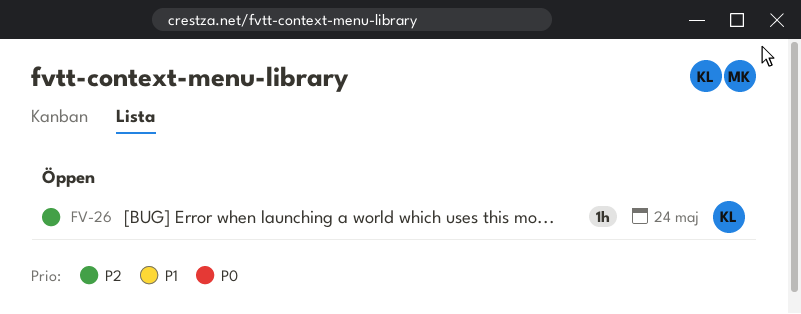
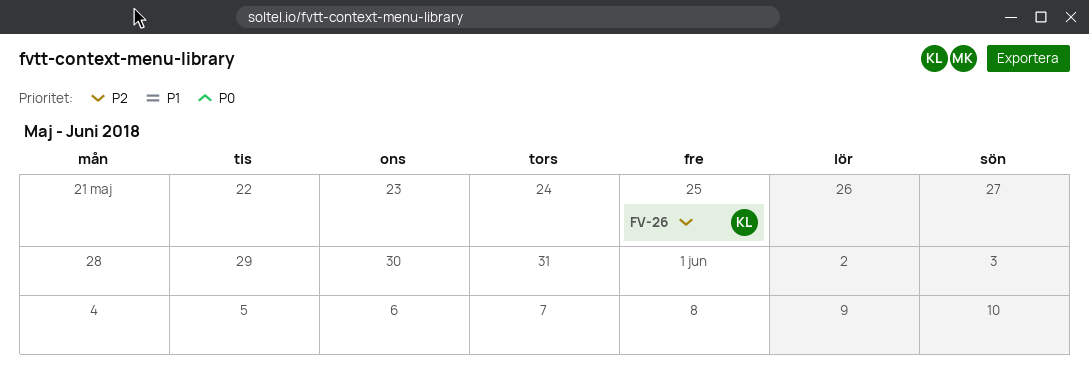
FV-26, due: May 24 -> May 25

